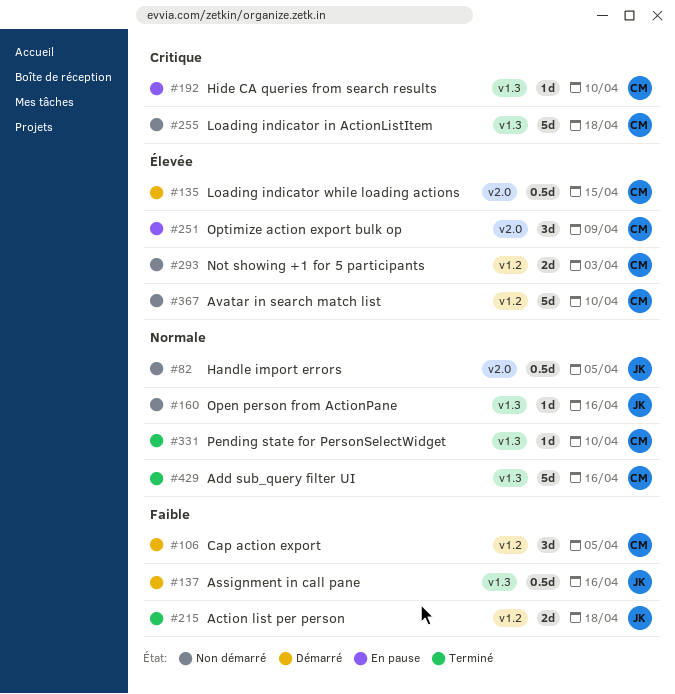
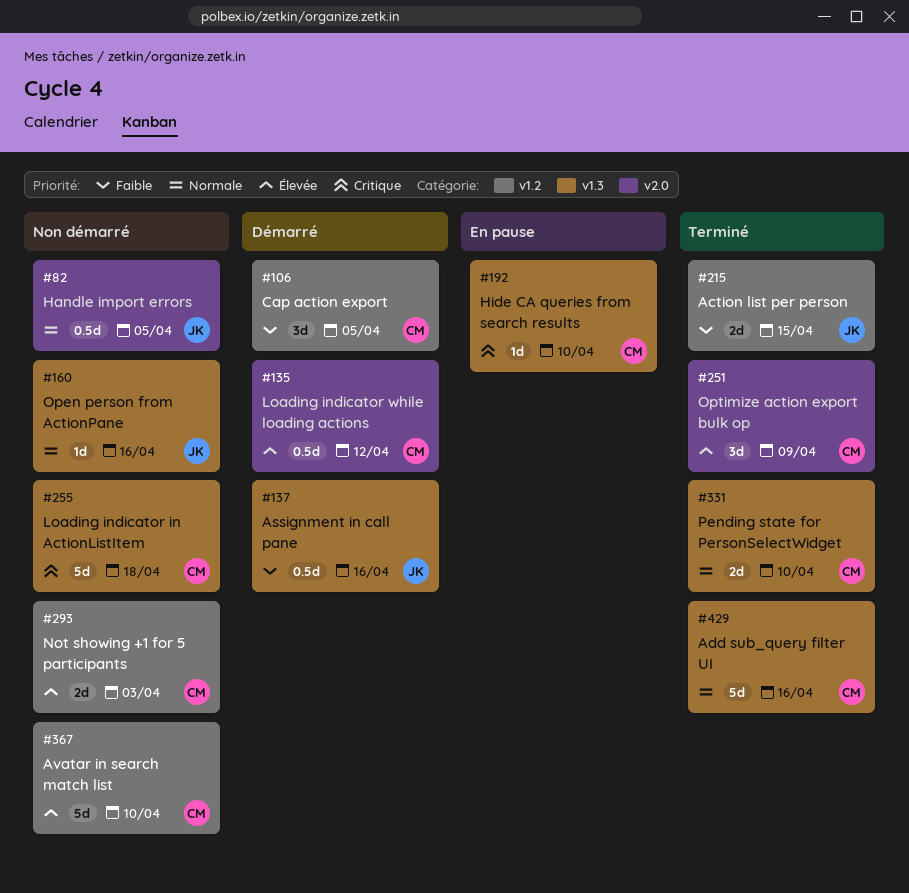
#135, due: Apr 15 -> Apr 12
#215, due: Apr 18 -> Apr 15
#251, status: En pause -> Terminé
#331, estimate: 1d -> 2d

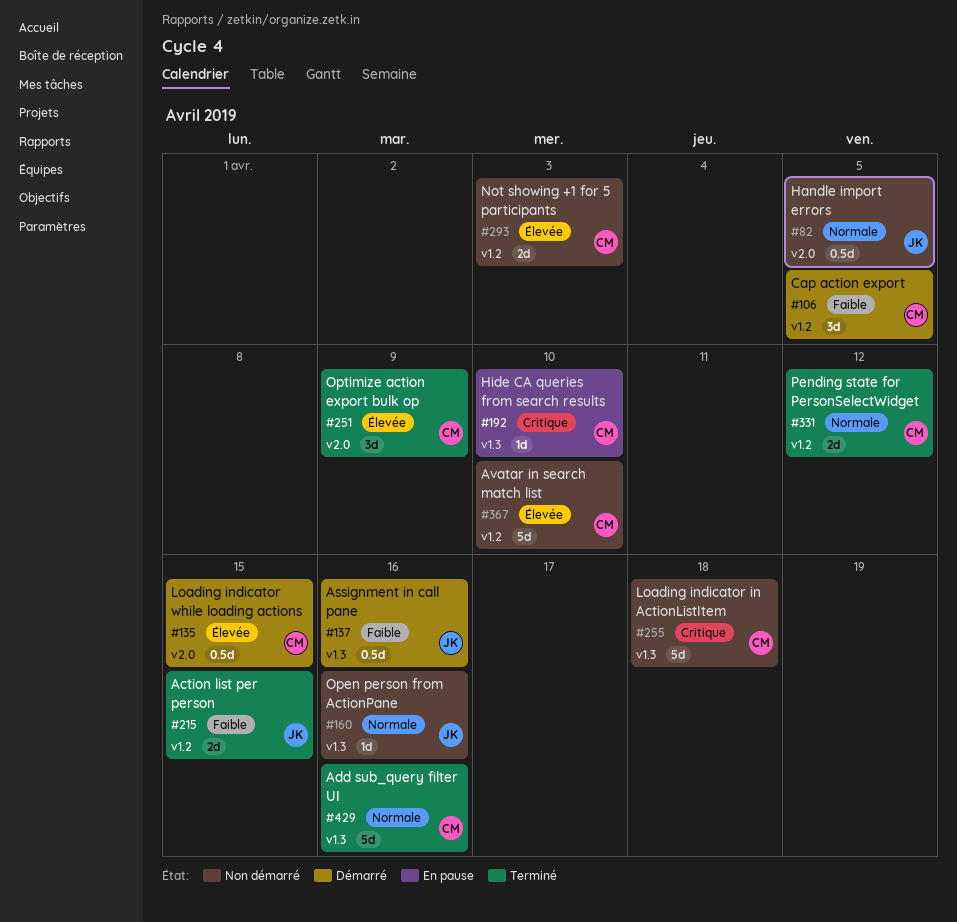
#135, due: Apr 12 -> Apr 15
#331, label: v1.3 -> v1.2
#331, due: Apr 10 -> Apr 12

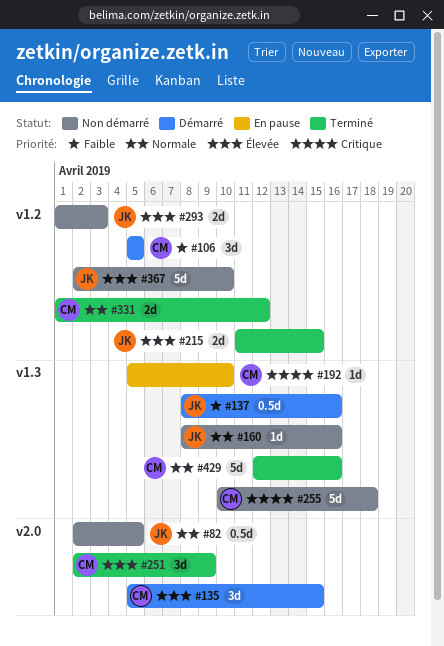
#135, estimate: 0.5d -> 3d
#215, priority: Faible -> Élevée
#293, owner: CM -> JK
#367, owner: CM -> JK

